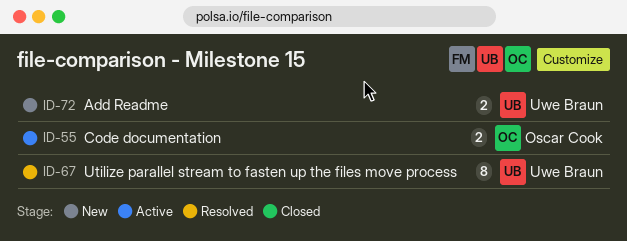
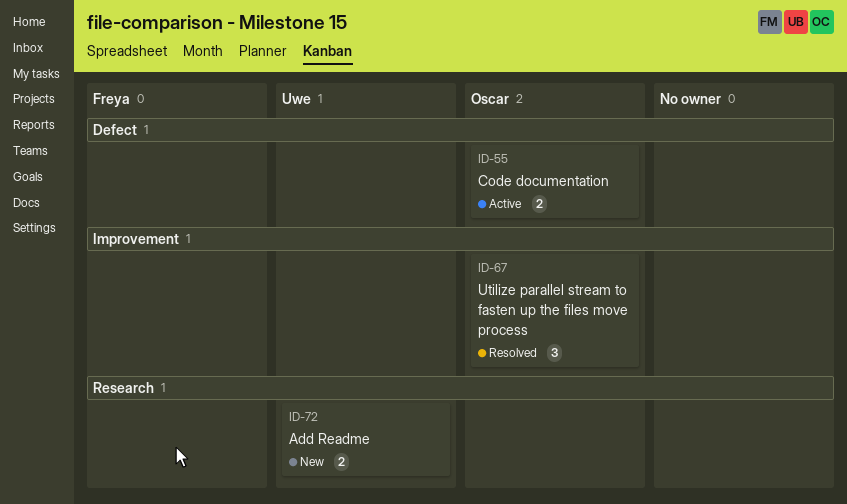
ID-67, owner: Uwe Braun -> Oscar Cook
ID-67, estimate: 8 -> 3

